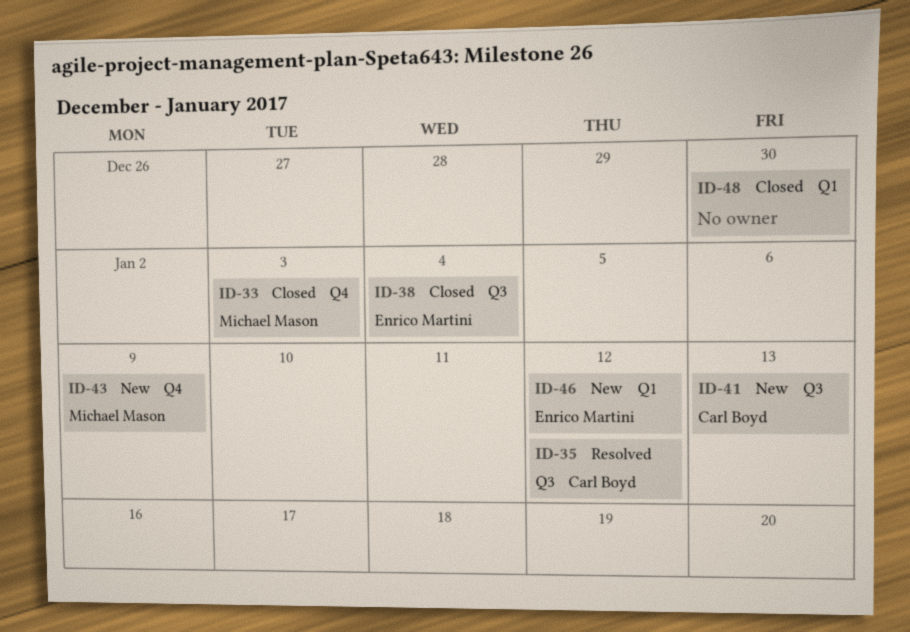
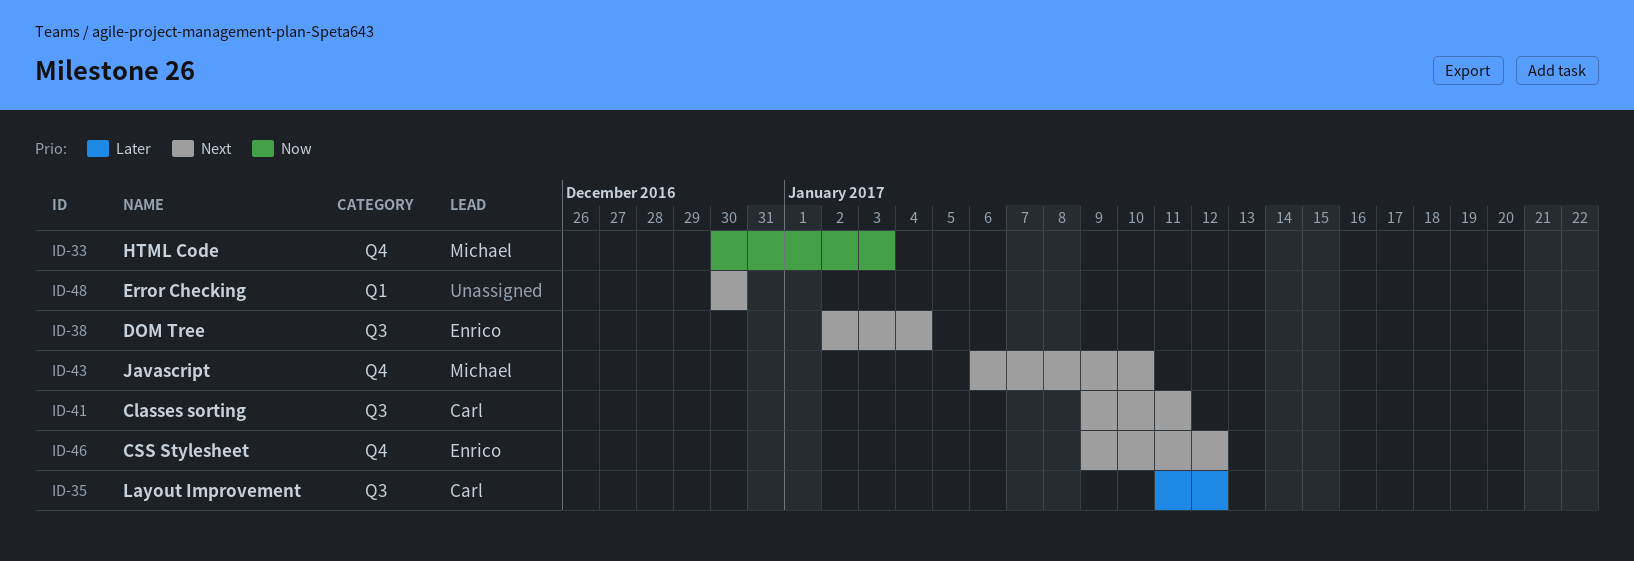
ID-41, due: Jan 13 -> Jan 11
ID-43, due: Jan 9 -> Jan 10
ID-46, label: Q1 -> Q4

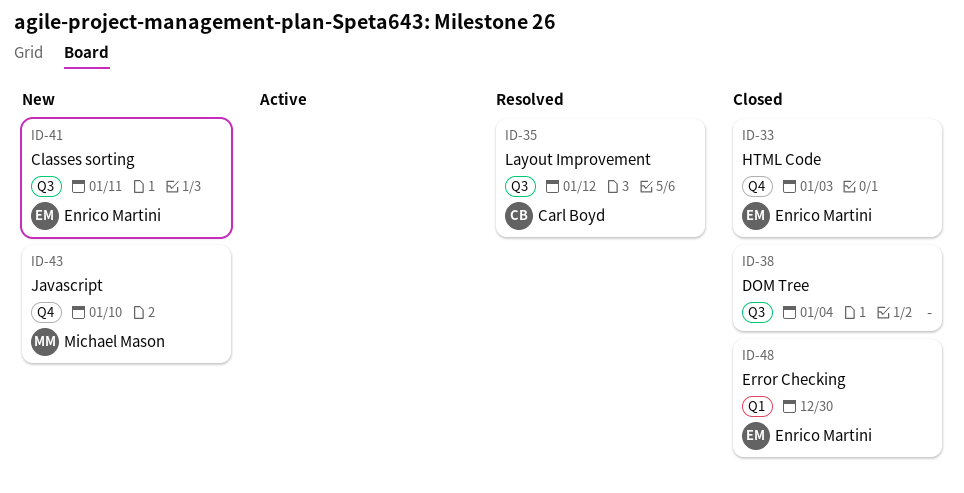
ID-33, owner: Michael Mason -> Enrico Martini
ID-38, owner: Enrico Martini -> none
ID-41, owner: Carl Boyd -> Enrico Martini
ID-46: present -> none
ID-48, owner: none -> Enrico Martini

